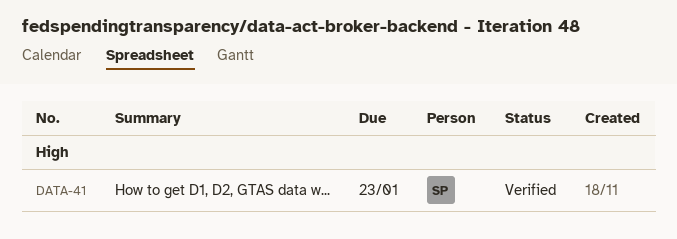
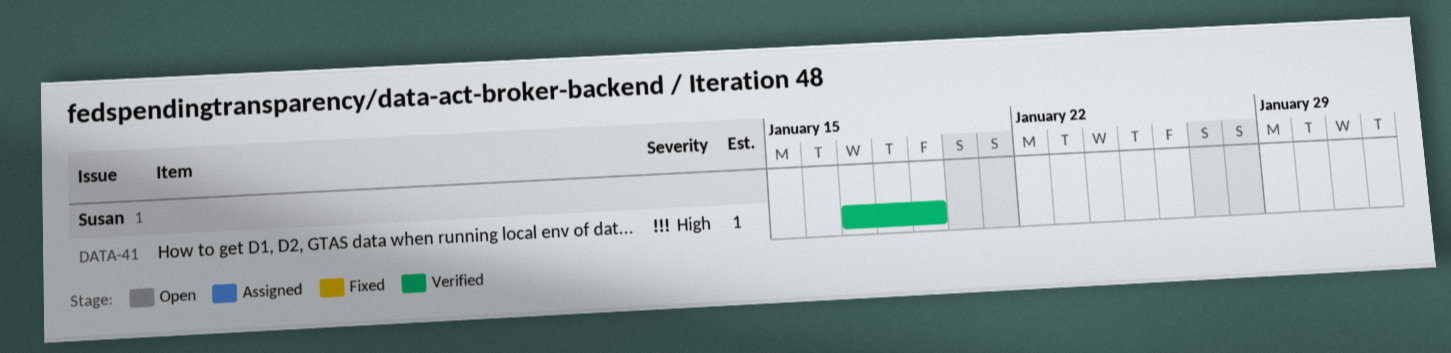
DATA-41, due: Jan 23 -> Jan 19

